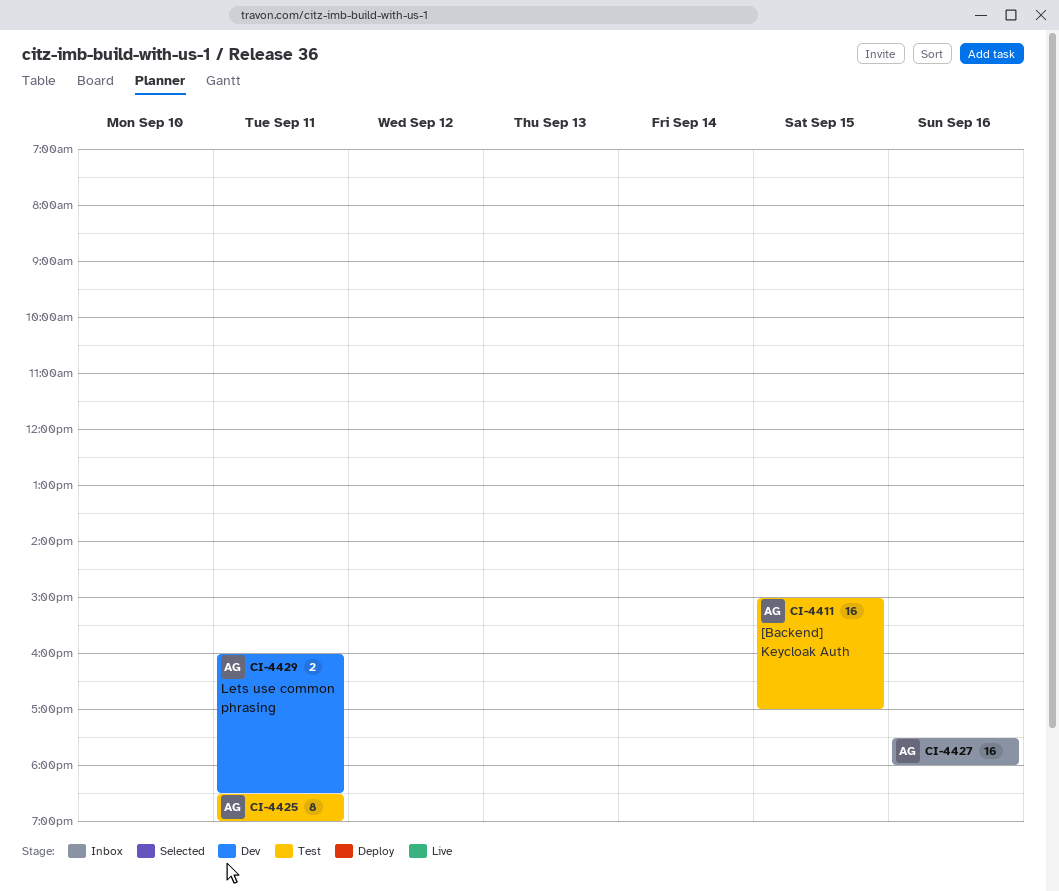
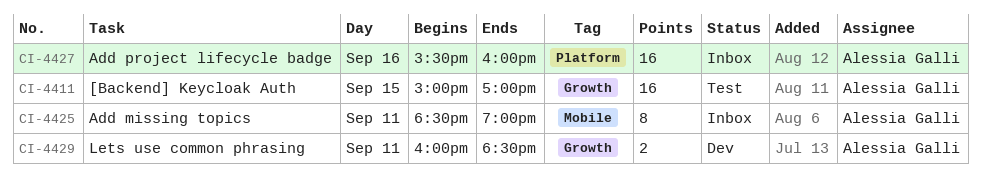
CI-4425, status: Test -> Inbox
CI-4427, begins: 17:30 -> 15:30
CI-4427, ends: 18:00 -> 16:00

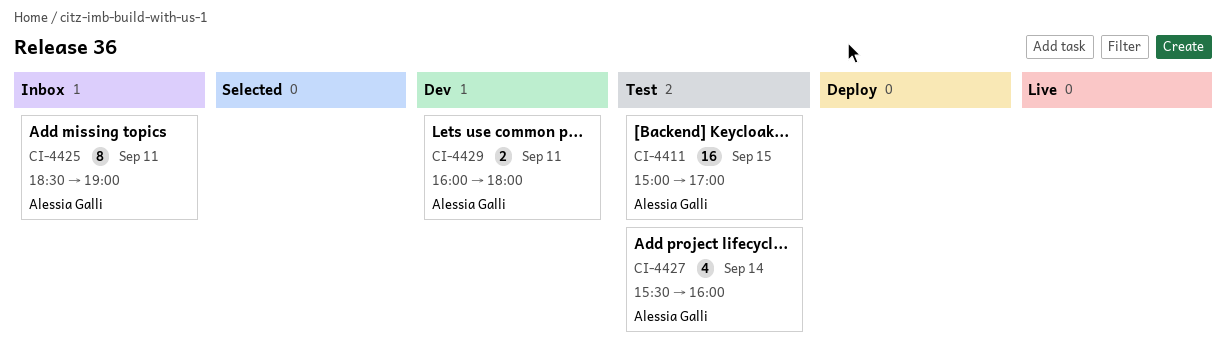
CI-4427, status: Inbox -> Test
CI-4427, estimate: 16 -> 4
CI-4427, day: Sep 16 -> Sep 14
CI-4429, ends: 18:30 -> 18:00

